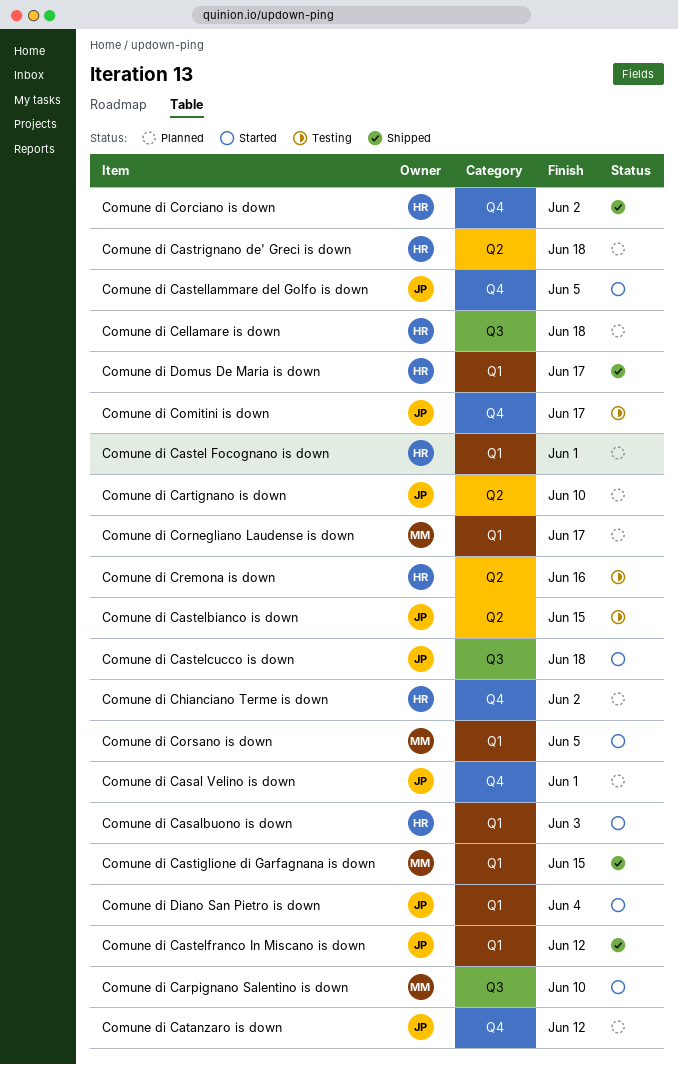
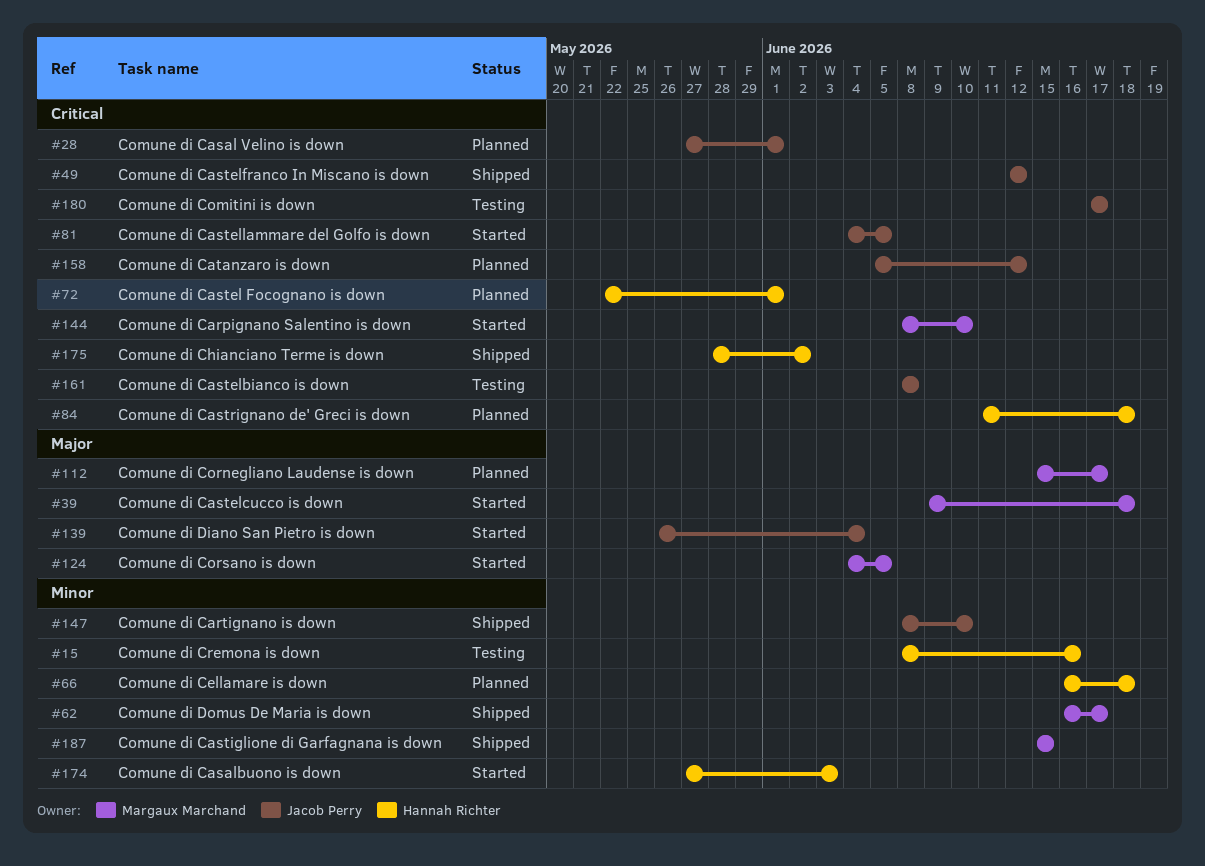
Comune di Cartignano is down, status: Planned -> Shipped
Comune di Castelbianco is down, due: Jun 15 -> Jun 8
Comune di Castelcucco is down, owner: Jacob Perry -> Margaux Marchand
Comune di Chianciano Terme is down, status: Planned -> Shipped
Comune di Corciano is down: present -> none
Comune di Domus De Maria is down, owner: Hannah Richter -> Margaux Marchand

